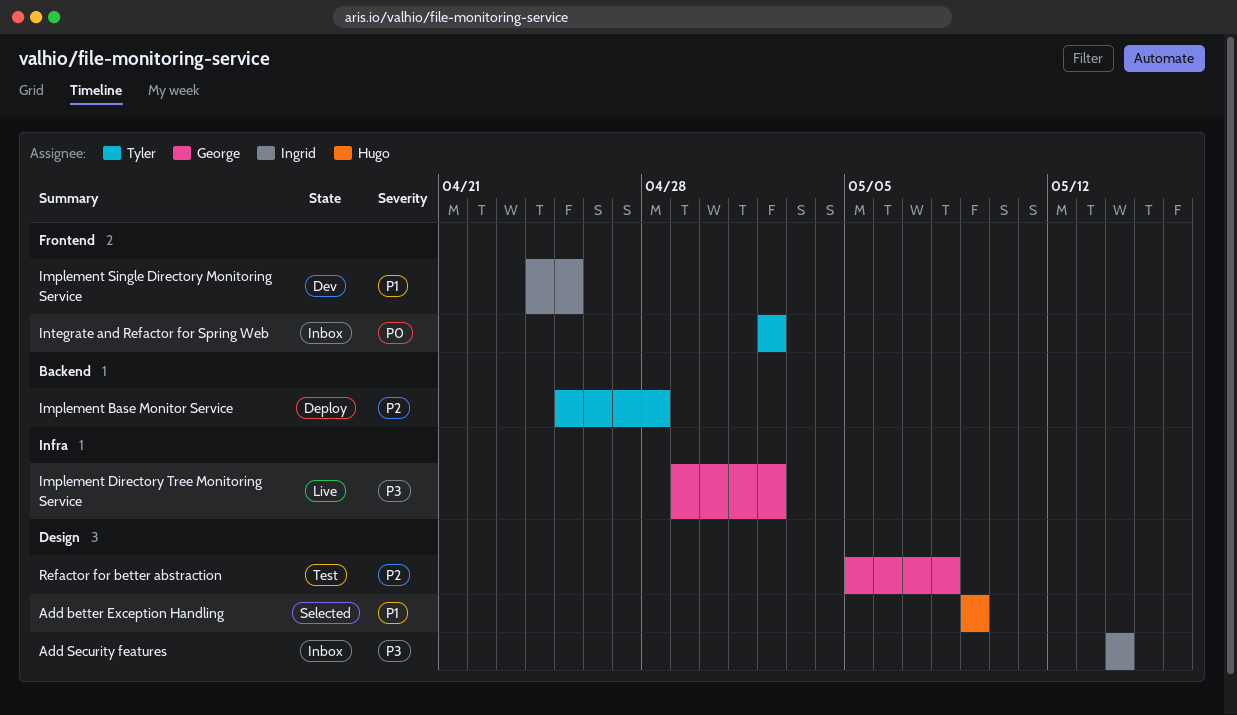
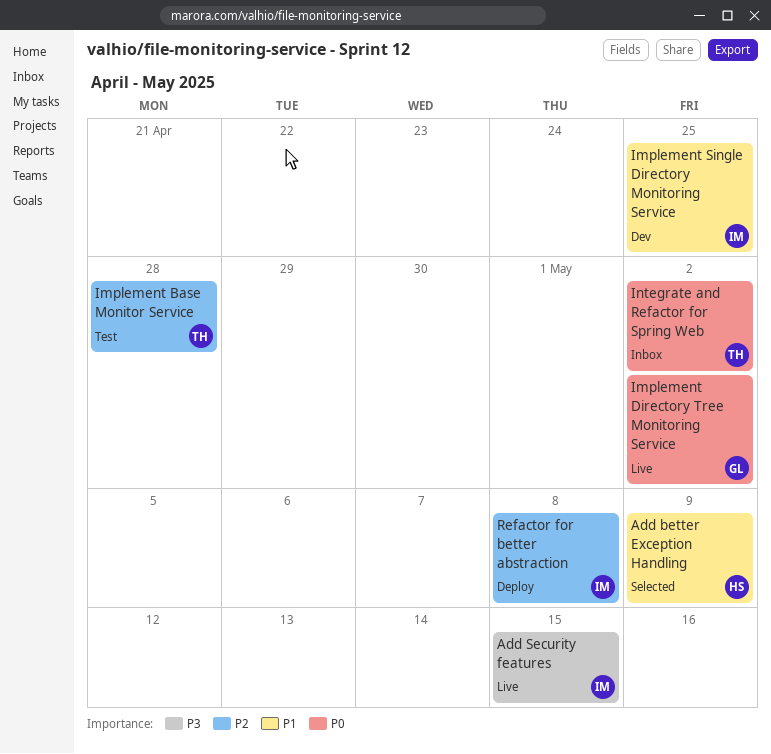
Add Security features, status: Inbox -> Live
Add Security features, due: May 14 -> May 15
Implement Base Monitor Service, status: Deploy -> Test
Implement Directory Tree Monitoring Service, priority: P3 -> P0
Refactor for better abstraction, status: Test -> Deploy
Refactor for better abstraction, owner: George -> Ingrid

